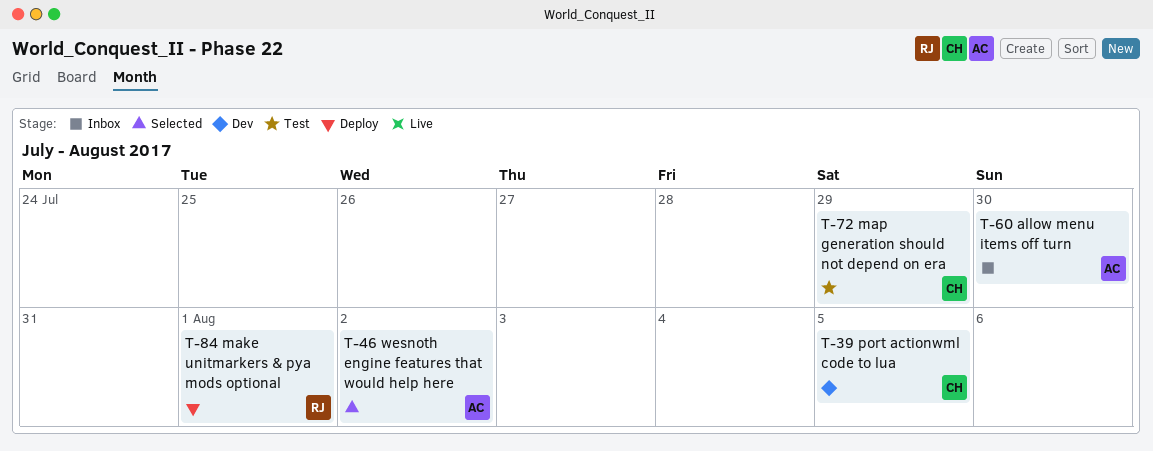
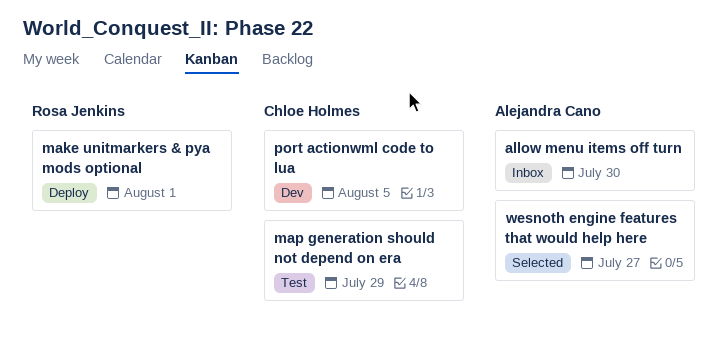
wesnoth engine features that would help here, due: Aug 2 -> Jul 27

